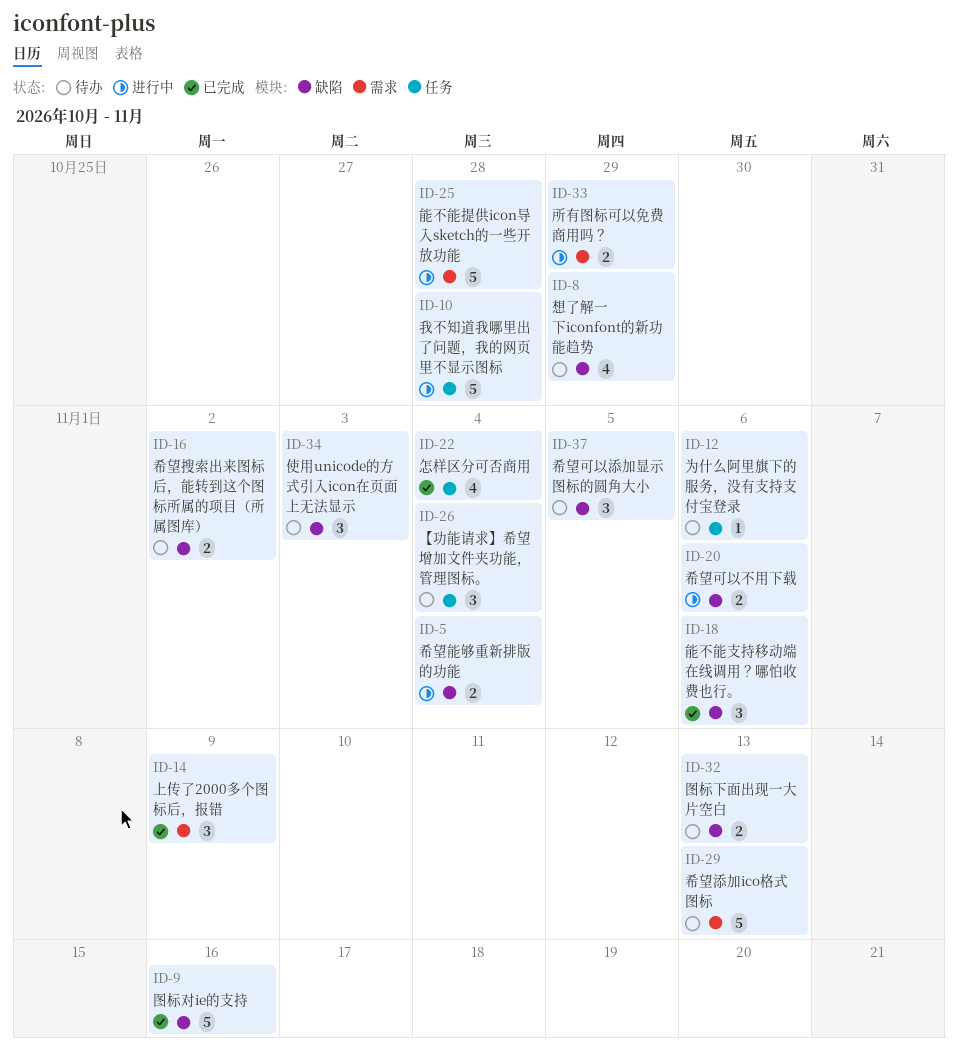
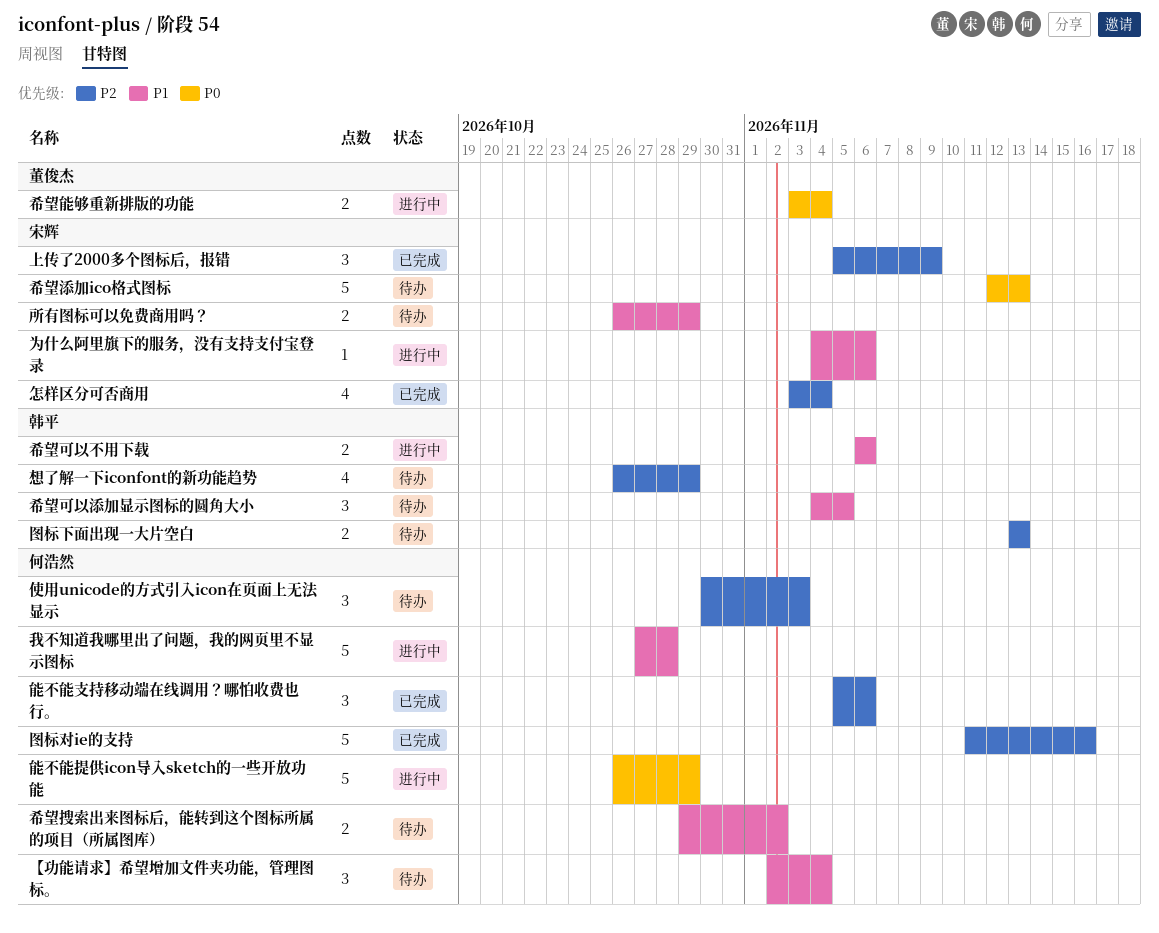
为什么阿里旗下的服务，没有支持支付宝登录, status: 待办 -> 进行中
所有图标可以免费商用吗？, status: 进行中 -> 待办
能不能提供icon导入sketch的一些开放功能, due: Oct 28 -> Oct 29

